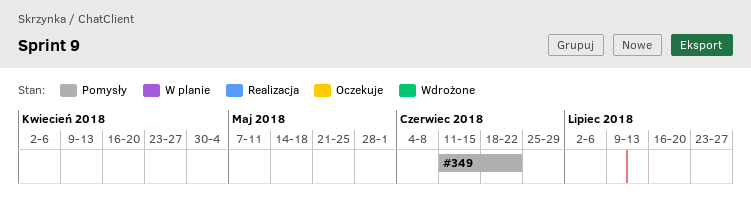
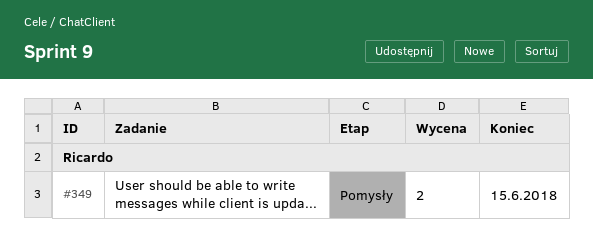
#349, due: Jun 22 -> Jun 15

